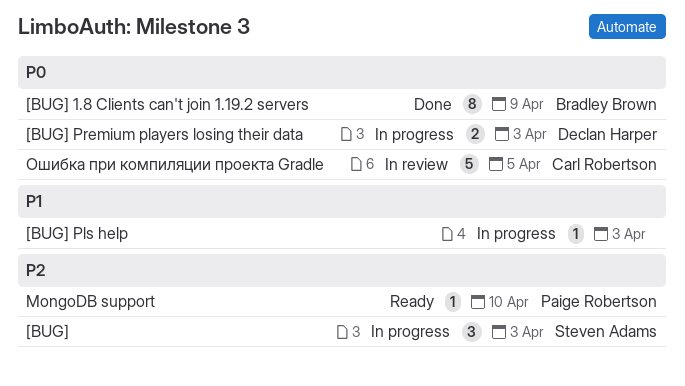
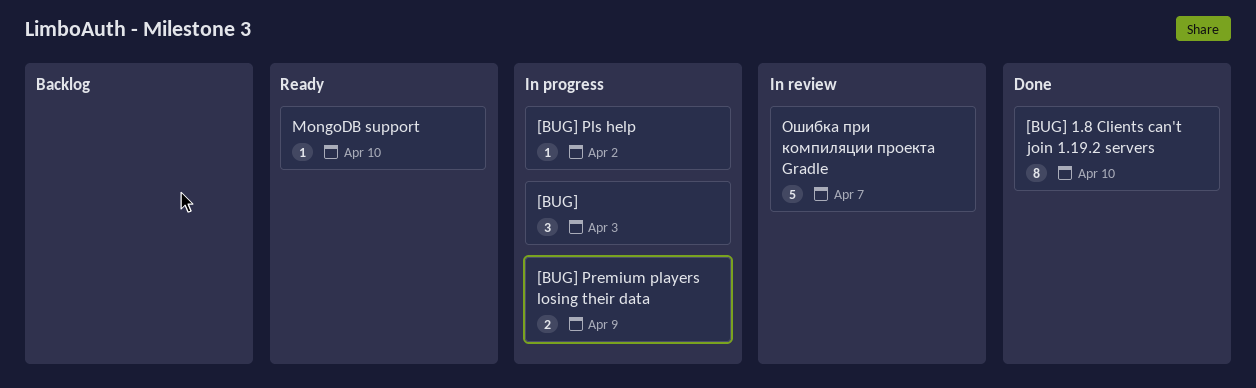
[BUG] 1.8 Clients can't join 1.19.2 servers, due: Apr 9 -> Apr 10
[BUG] Pls help, due: Apr 3 -> Apr 2
[BUG] Premium players losing their data, due: Apr 3 -> Apr 9
Ошибка при компиляции проекта Gradle, due: Apr 5 -> Apr 7

